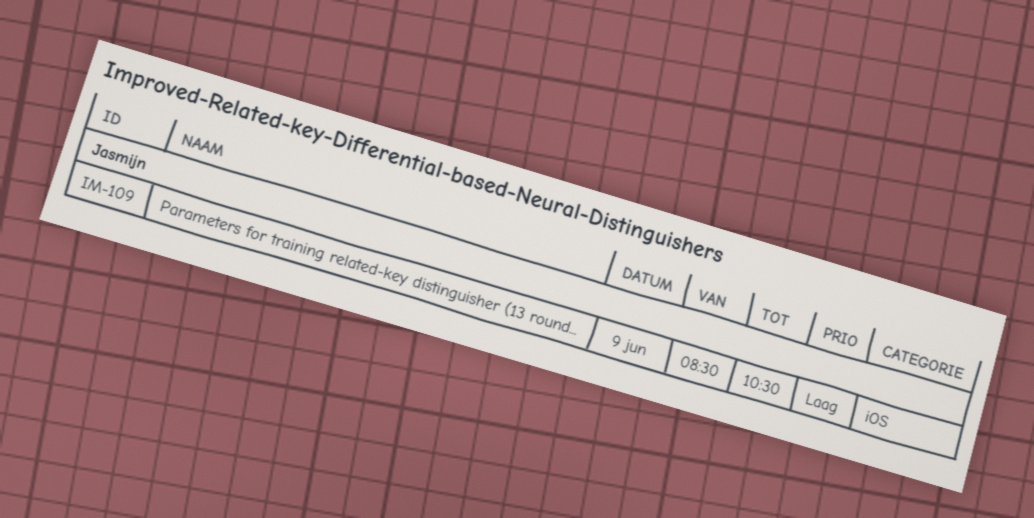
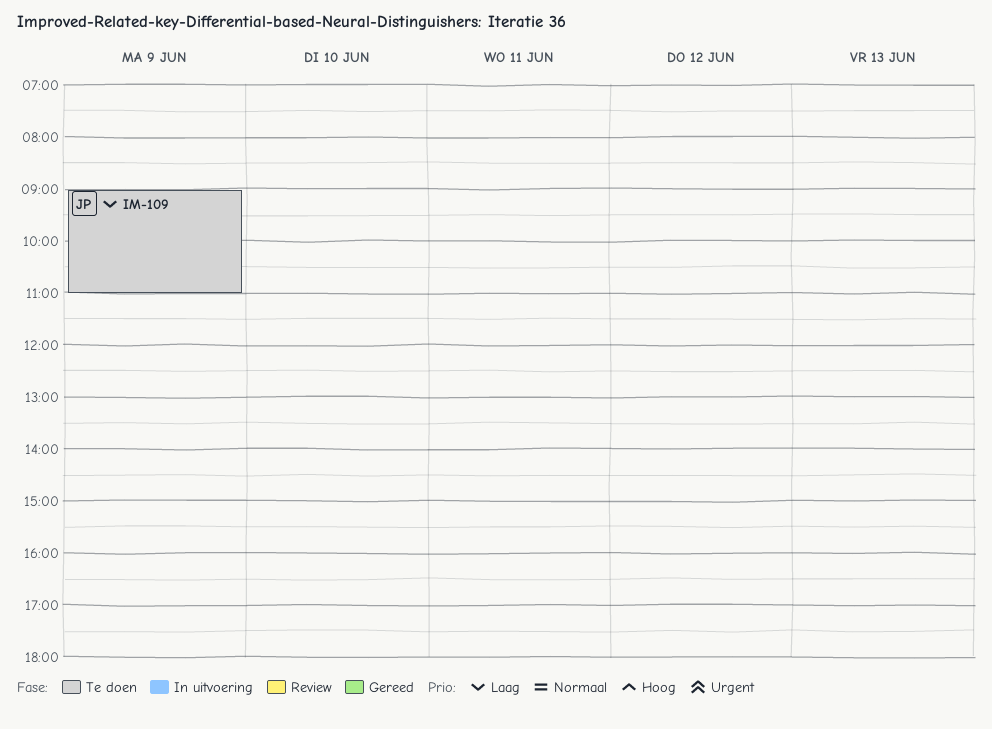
IM-109, begins: 08:30 -> 09:00
IM-109, ends: 10:30 -> 11:00

